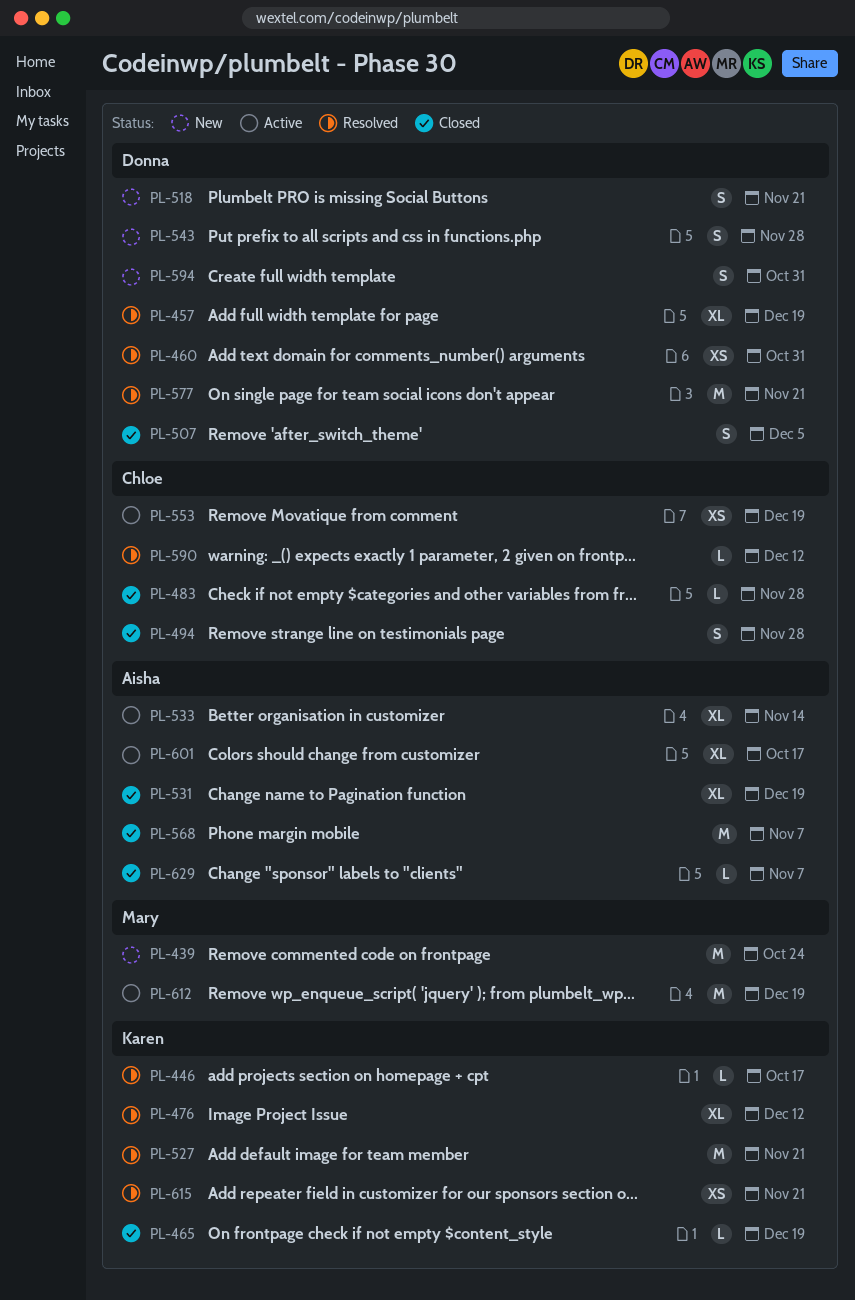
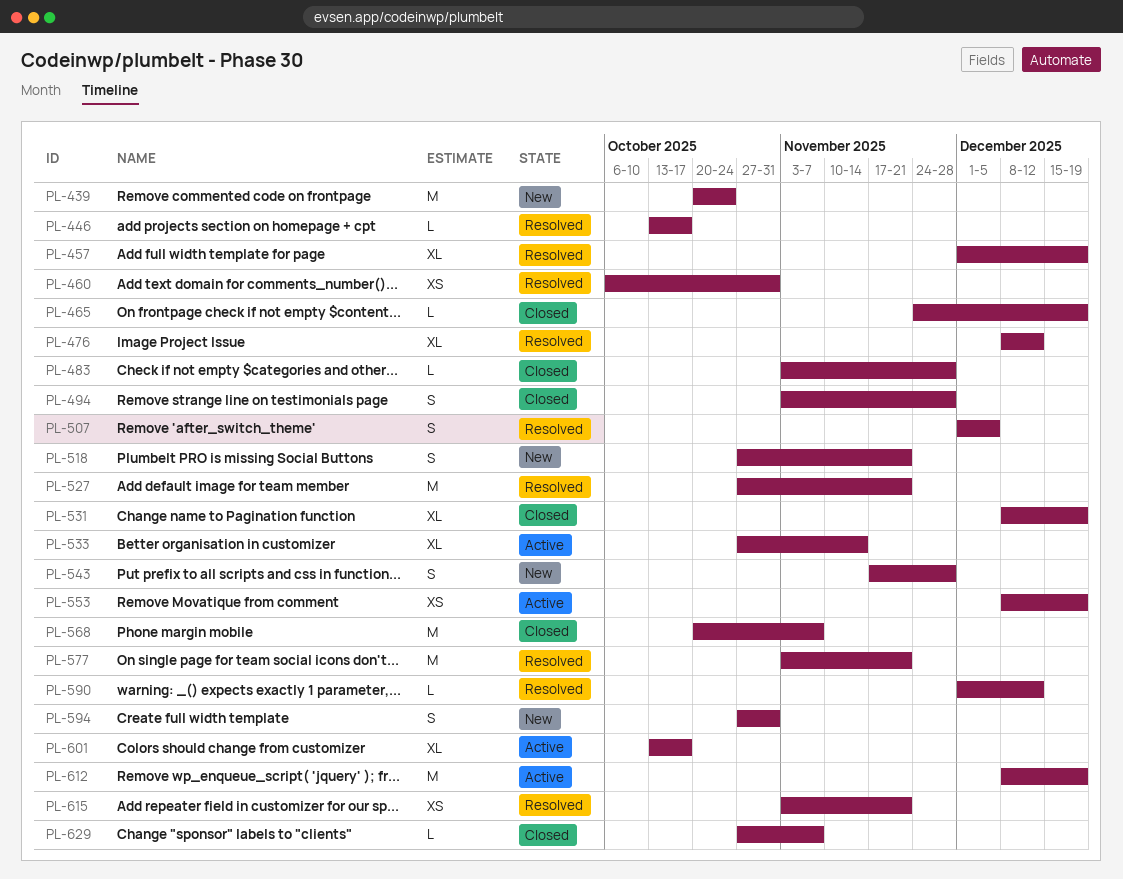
PL-507, status: Closed -> Resolved

